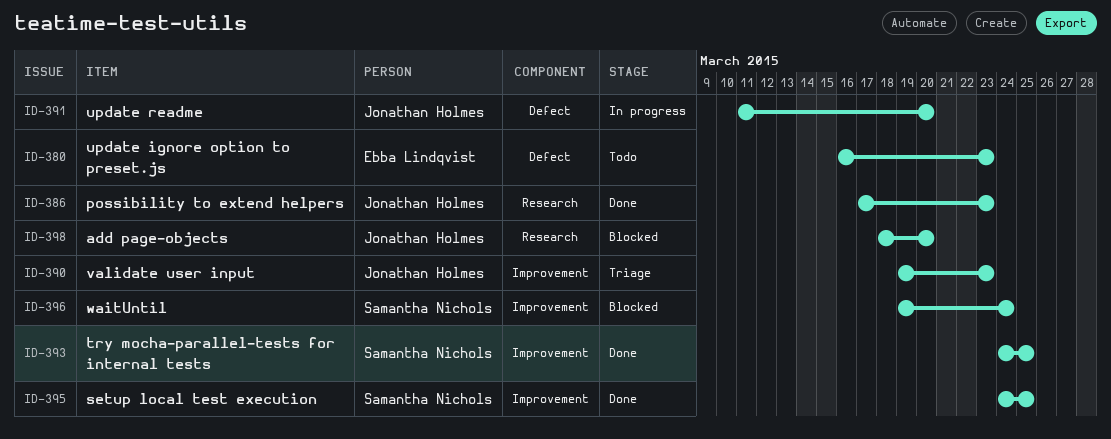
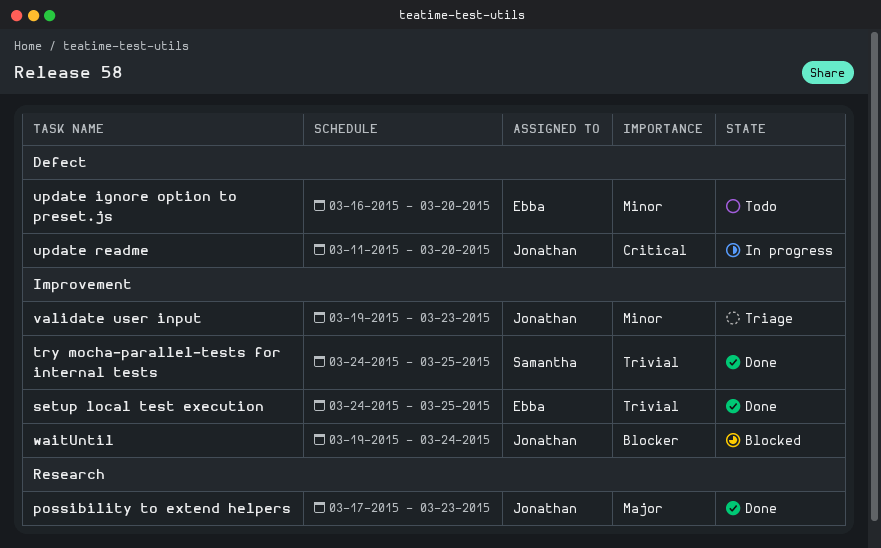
add page-objects: present -> none
setup local test execution, owner: Samantha Nichols -> Ebba Lindqvist
update ignore option to preset.js, due: Mar 23 -> Mar 20
waitUntil, owner: Samantha Nichols -> Jonathan Holmes

